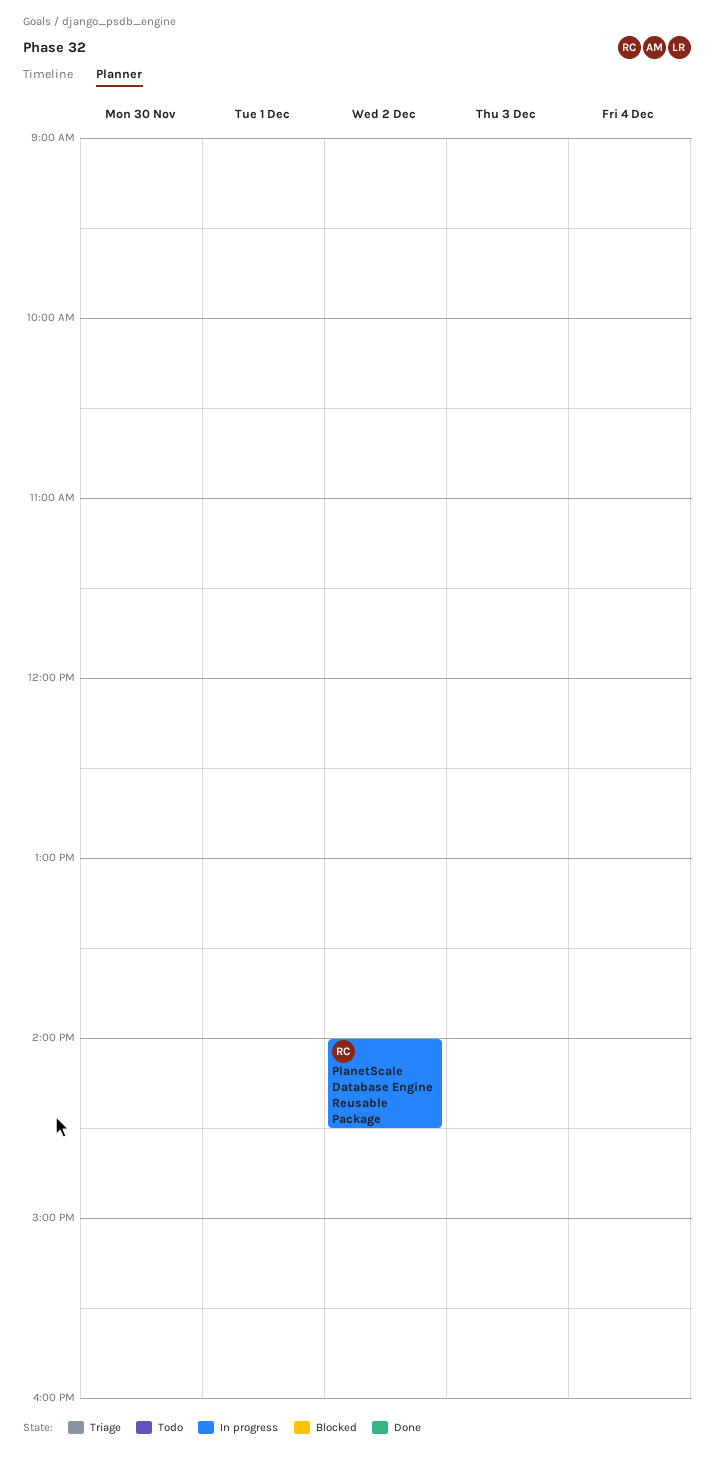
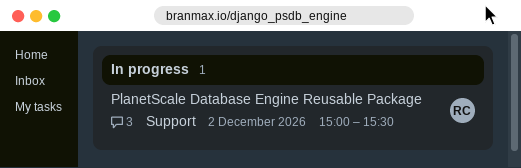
PlanetScale Database Engine Reusable Package, begins: 14:00 -> 15:00
PlanetScale Database Engine Reusable Package, ends: 14:30 -> 15:30

